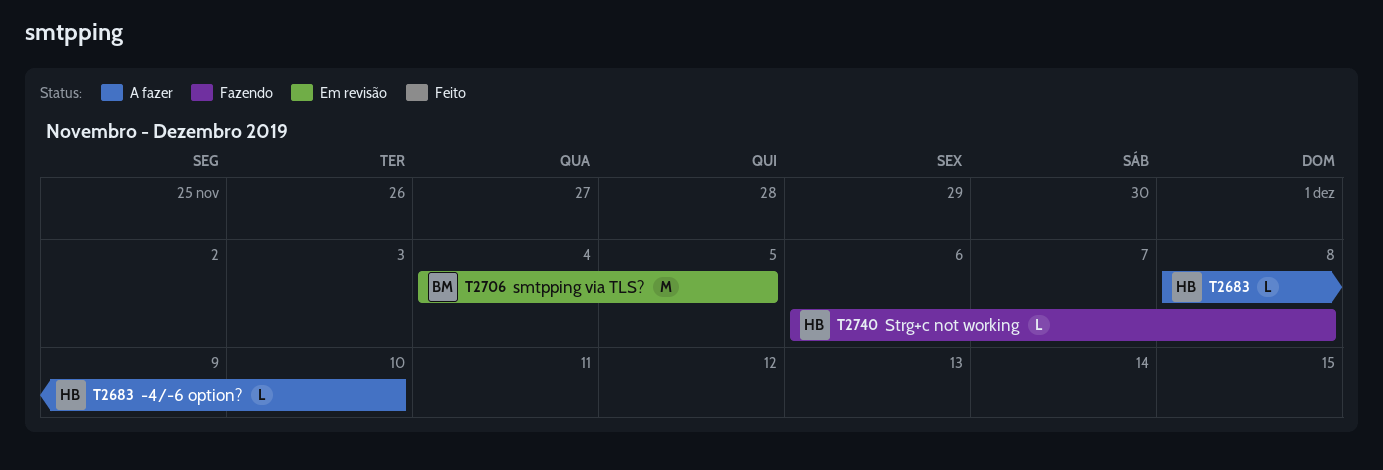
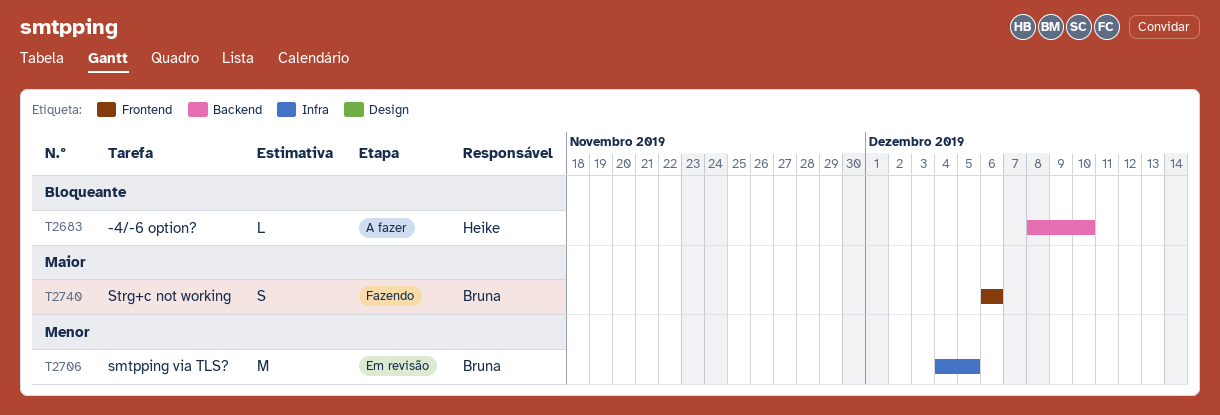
T2740, owner: Heike -> Bruna
T2740, estimate: L -> S
T2740, due: Dec 8 -> Dec 6

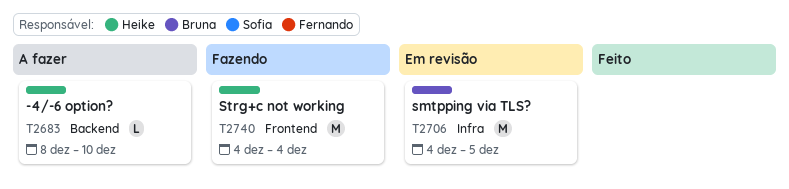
T2740, owner: Bruna -> Heike
T2740, estimate: S -> M
T2740, start: Dec 6 -> Dec 4
T2740, due: Dec 6 -> Dec 4

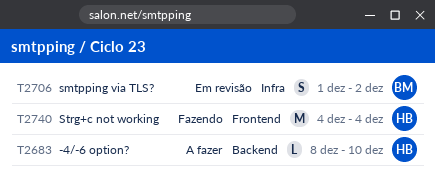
T2706, estimate: M -> S
T2706, start: Dec 4 -> Dec 1
T2706, due: Dec 5 -> Dec 2

